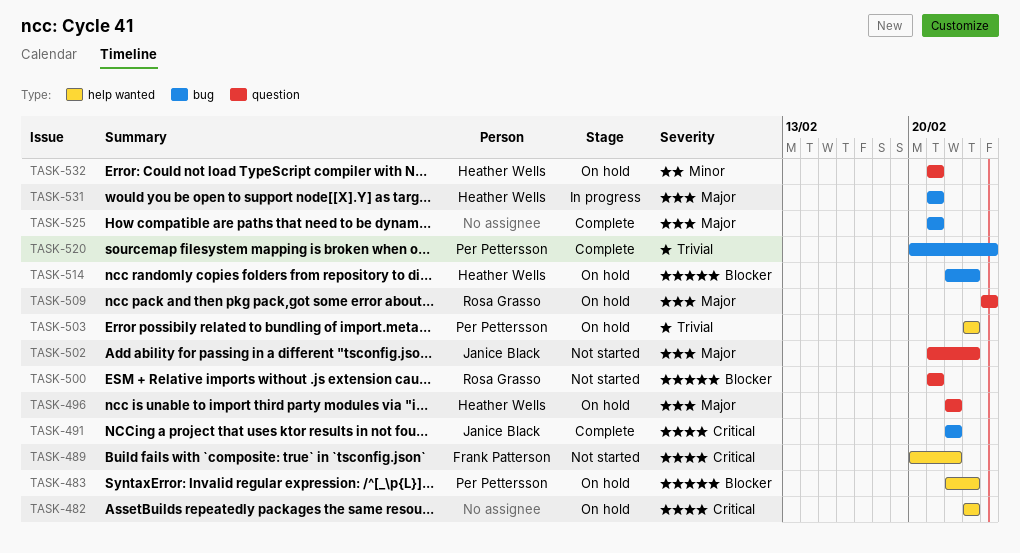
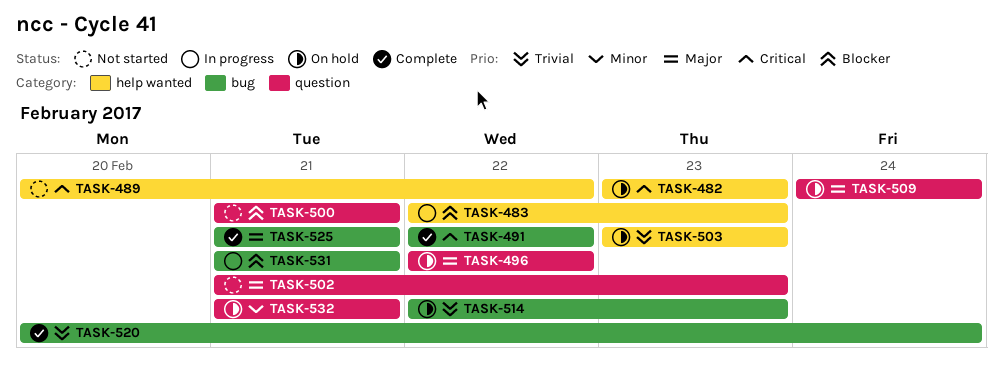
TASK-483, status: On hold -> In progress
TASK-514, priority: Blocker -> Trivial
TASK-531, priority: Major -> Blocker

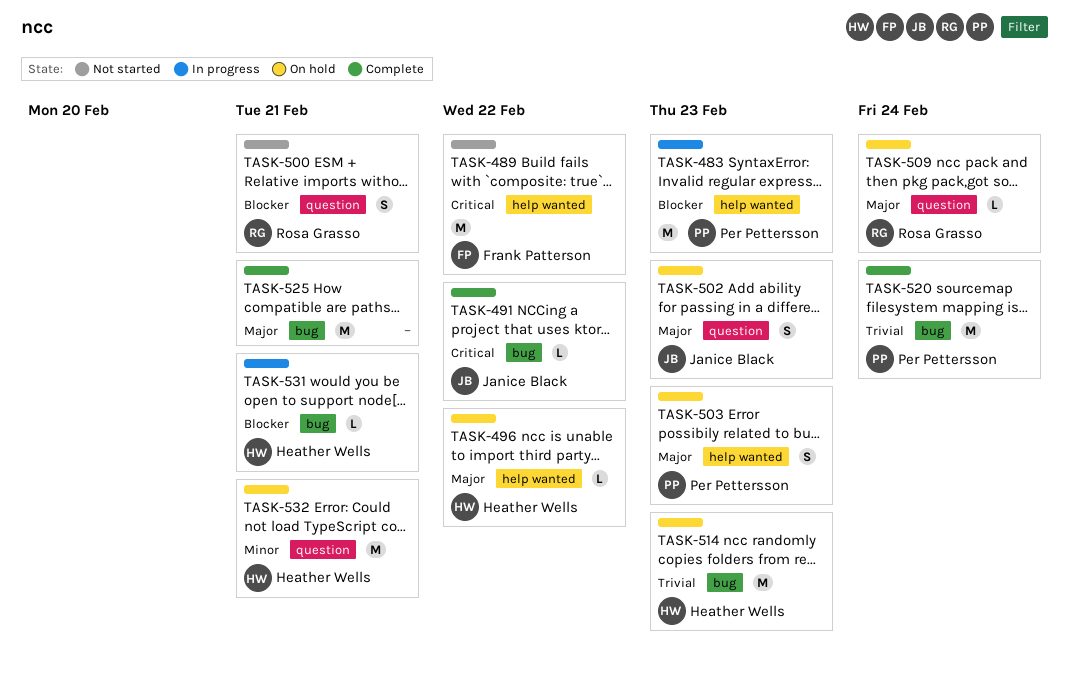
TASK-482: present -> none
TASK-496, label: question -> help wanted
TASK-502, status: Not started -> On hold
TASK-503, priority: Trivial -> Major

